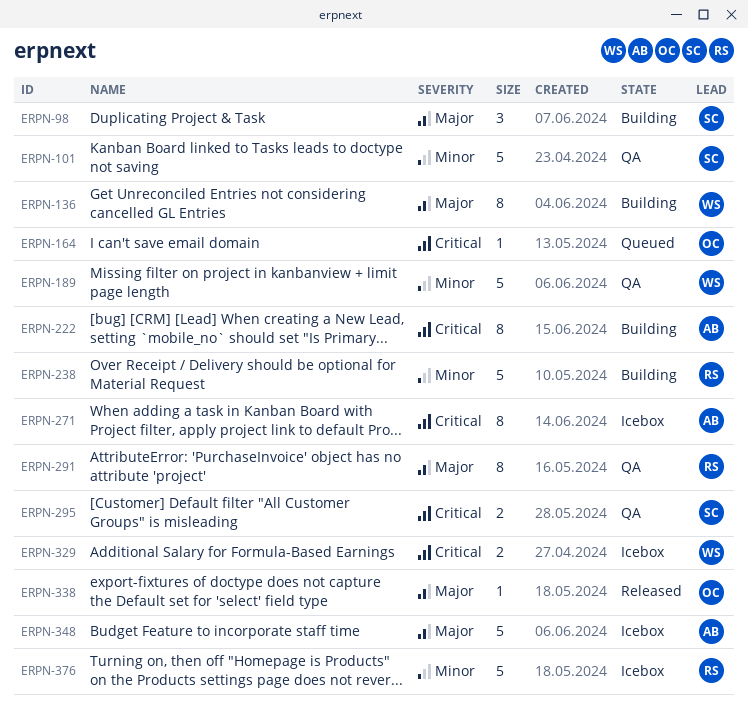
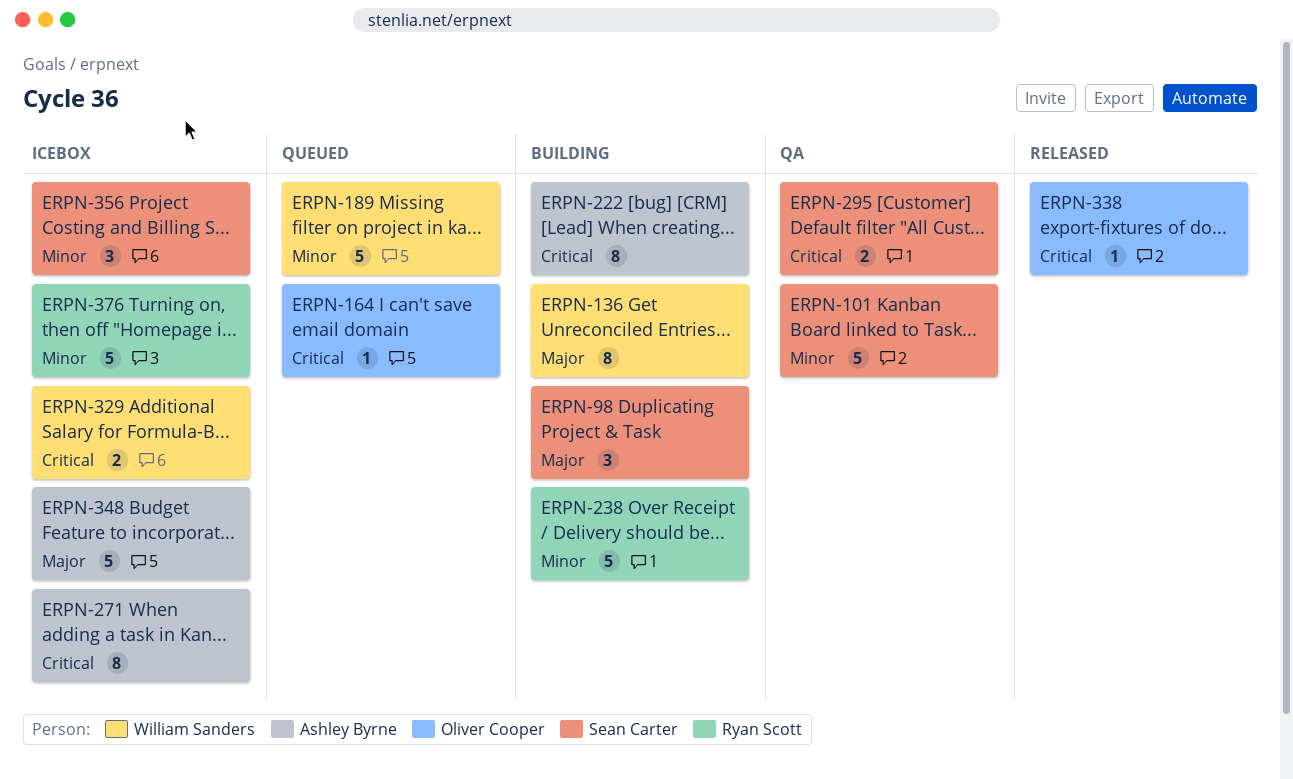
ERPN-189, status: QA -> Queued
ERPN-291: present -> none
ERPN-338, priority: Major -> Critical
ERPN-356: none -> present

